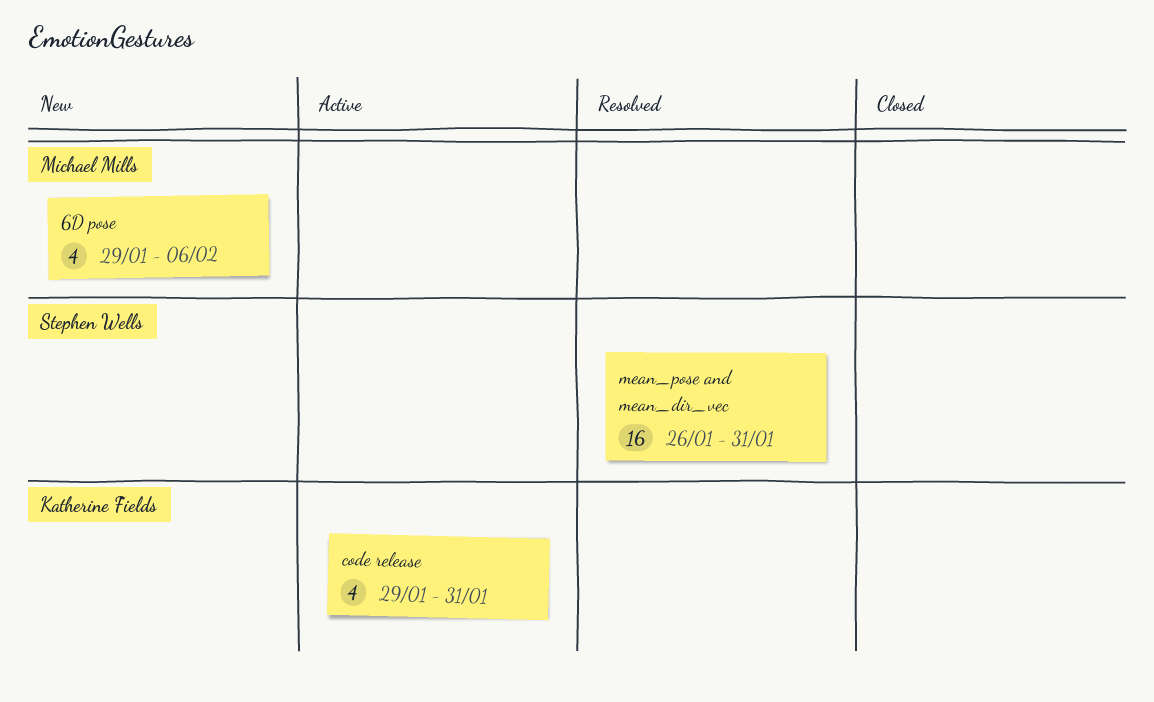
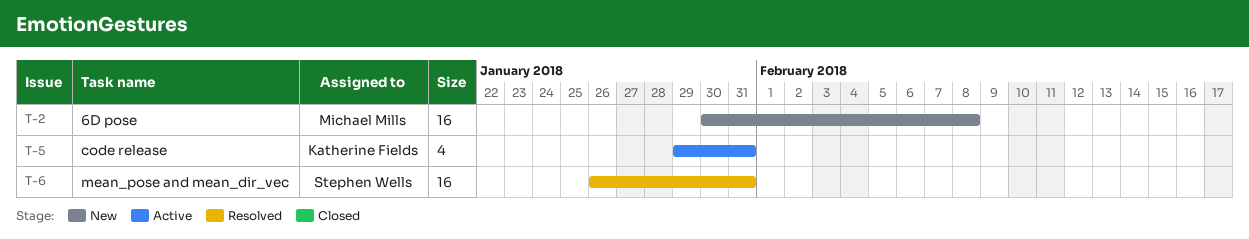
6D pose, estimate: 4 -> 16
6D pose, start: Jan 29 -> Jan 30
6D pose, due: Feb 6 -> Feb 8

